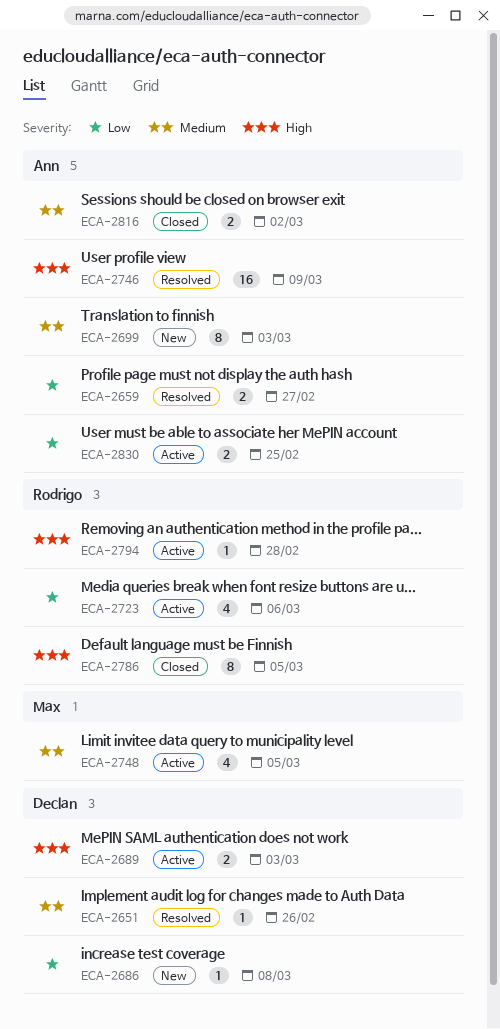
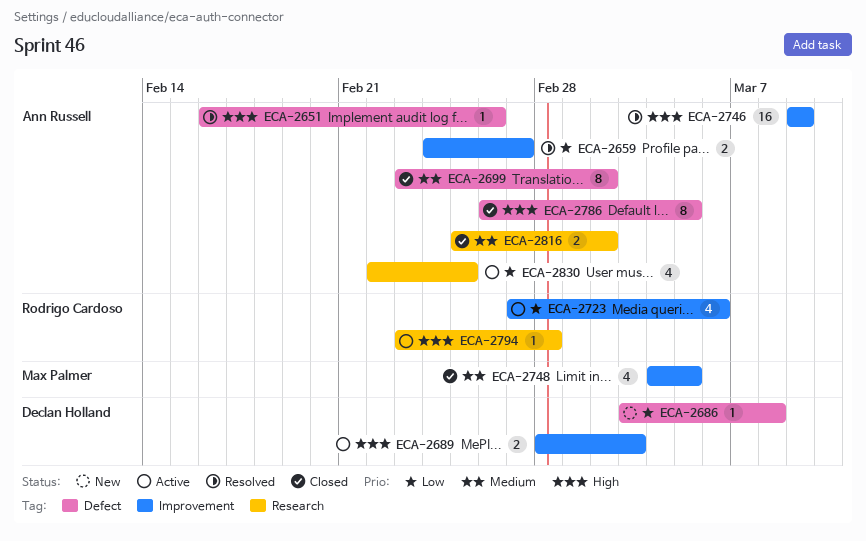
ECA-2651, owner: Declan Holland -> Ann Russell
ECA-2651, priority: Medium -> High
ECA-2699, status: New -> Closed
ECA-2699, due: Mar 3 -> Mar 2
ECA-2748, status: Active -> Closed
ECA-2786, owner: Rodrigo Cardoso -> Ann Russell
ECA-2830, estimate: 2 -> 4

